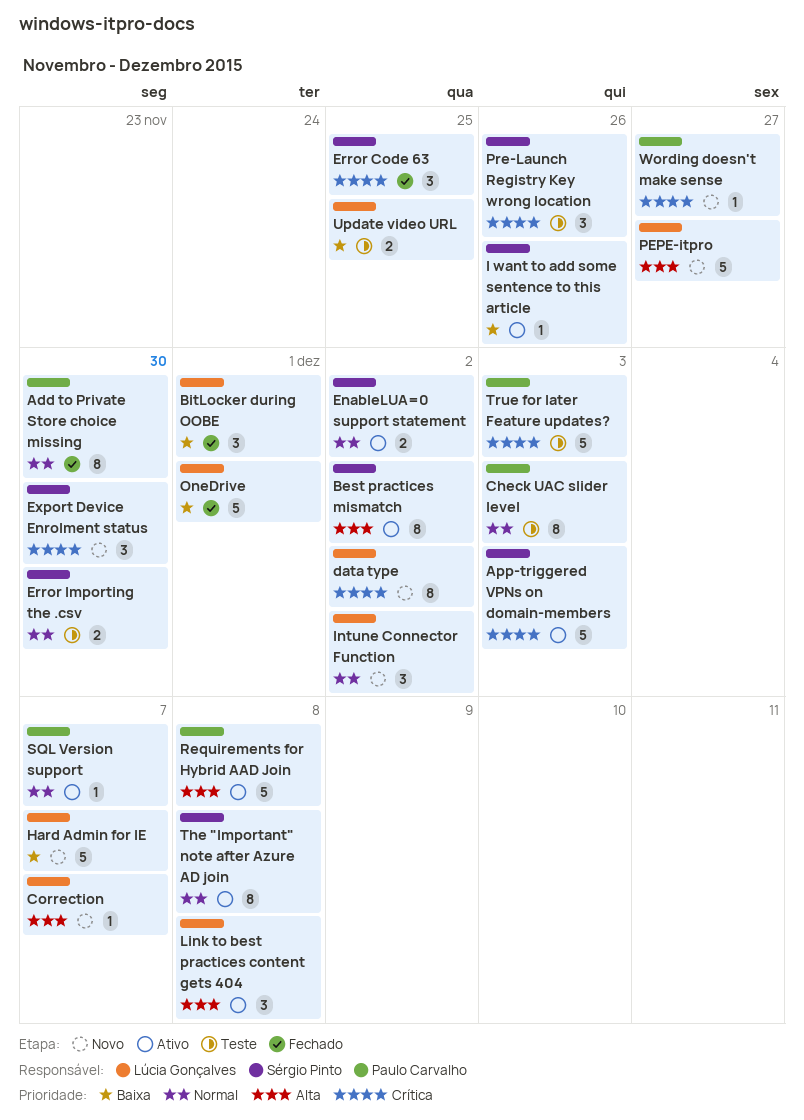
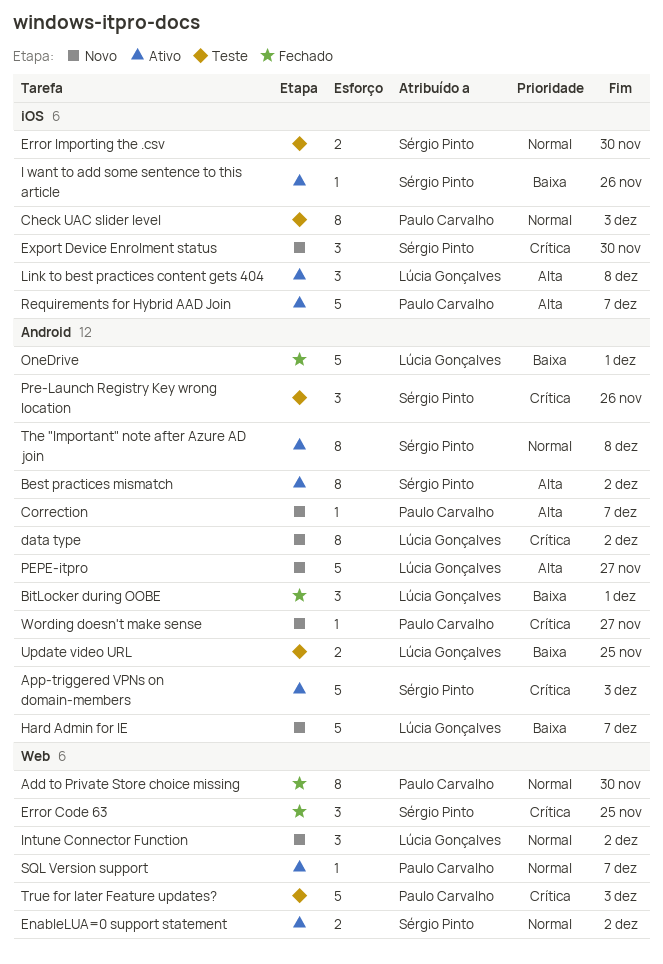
Correction, owner: Lúcia Gonçalves -> Paulo Carvalho
Requirements for Hybrid AAD Join, due: Dec 8 -> Dec 7

